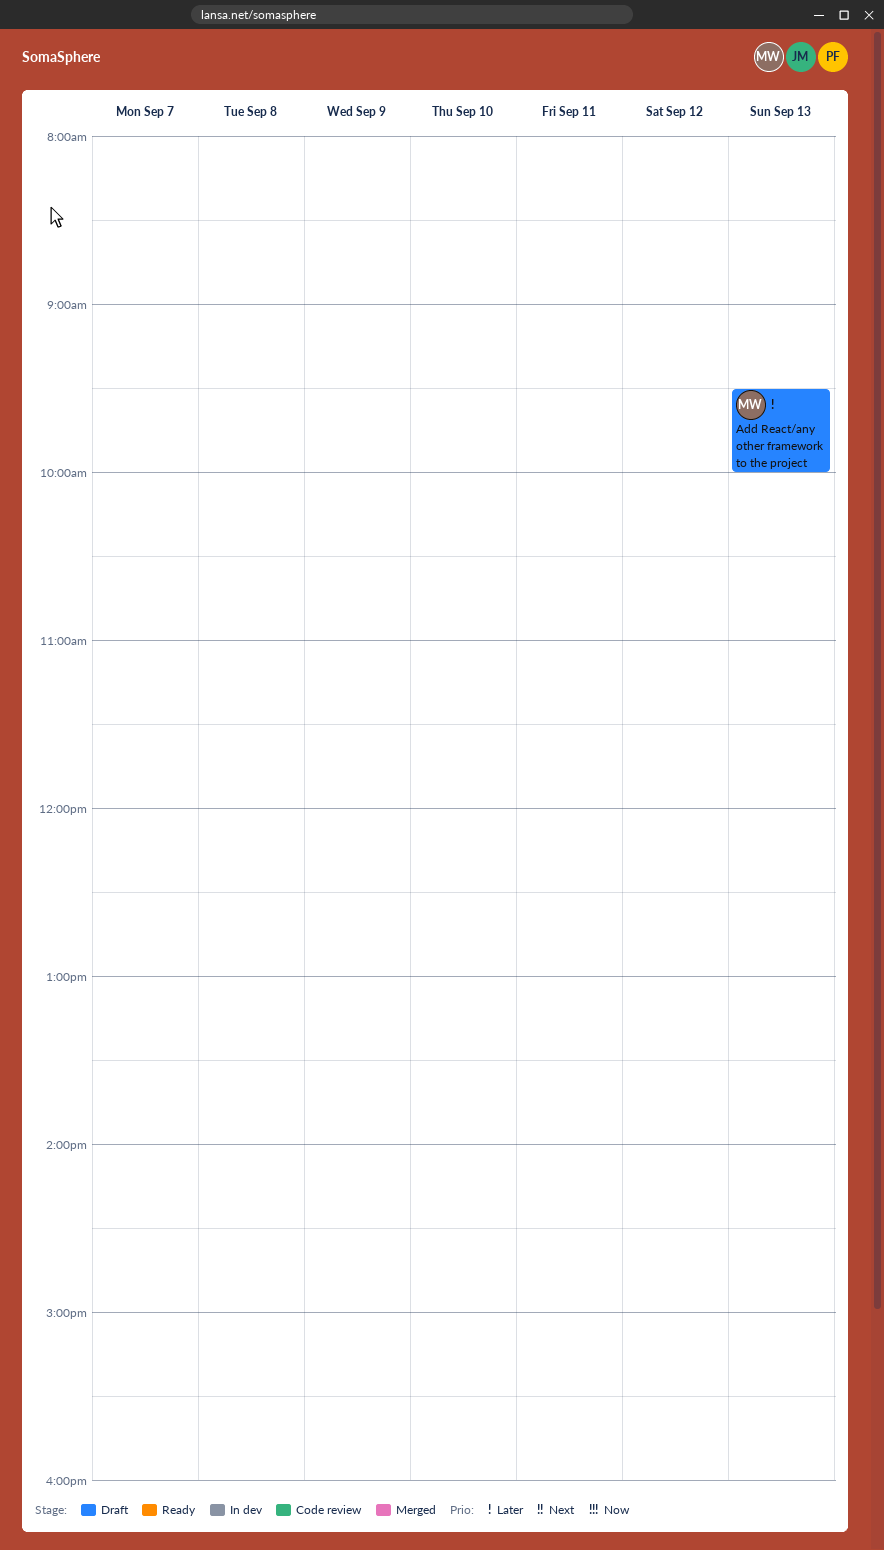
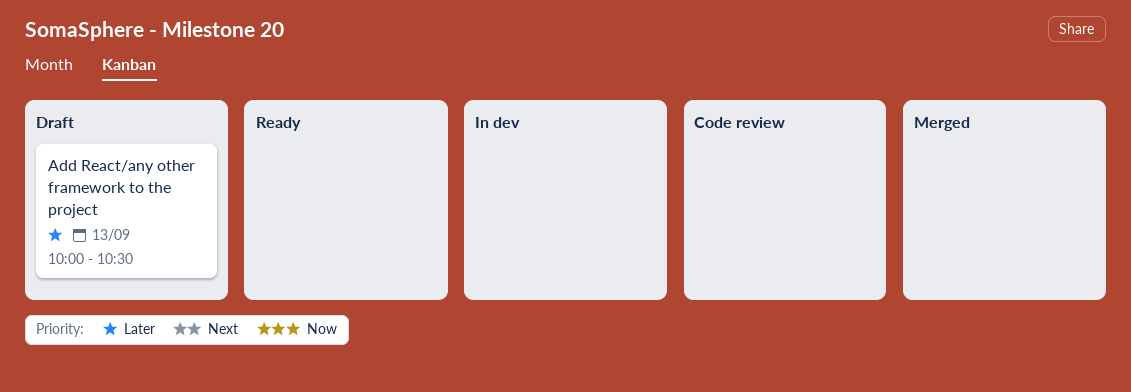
Add React/any other framework to the project, begins: 09:30 -> 10:00
Add React/any other framework to the project, ends: 10:00 -> 10:30

